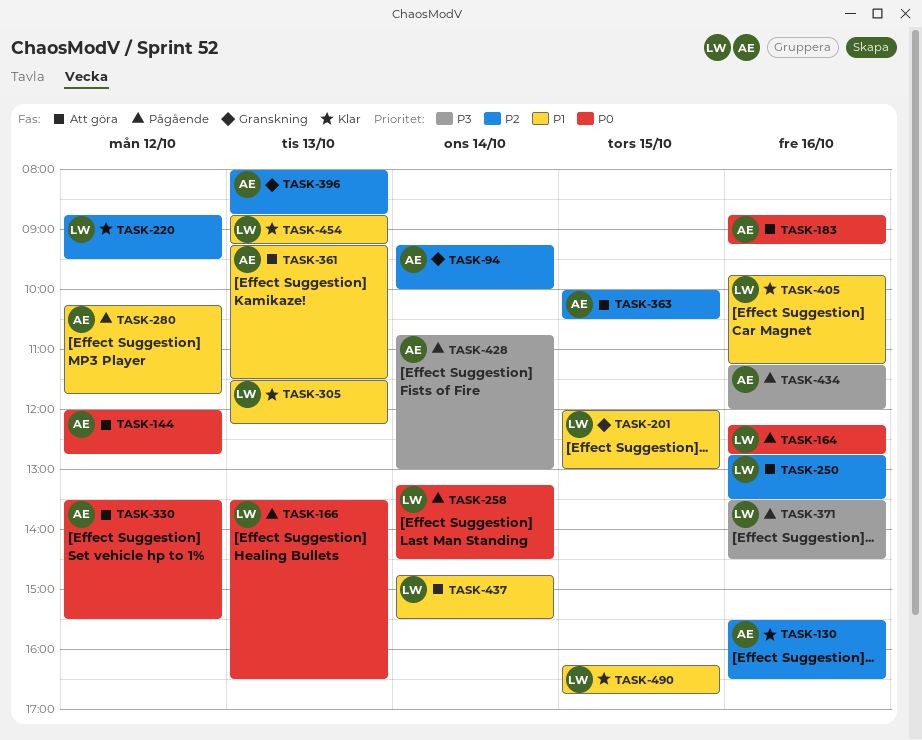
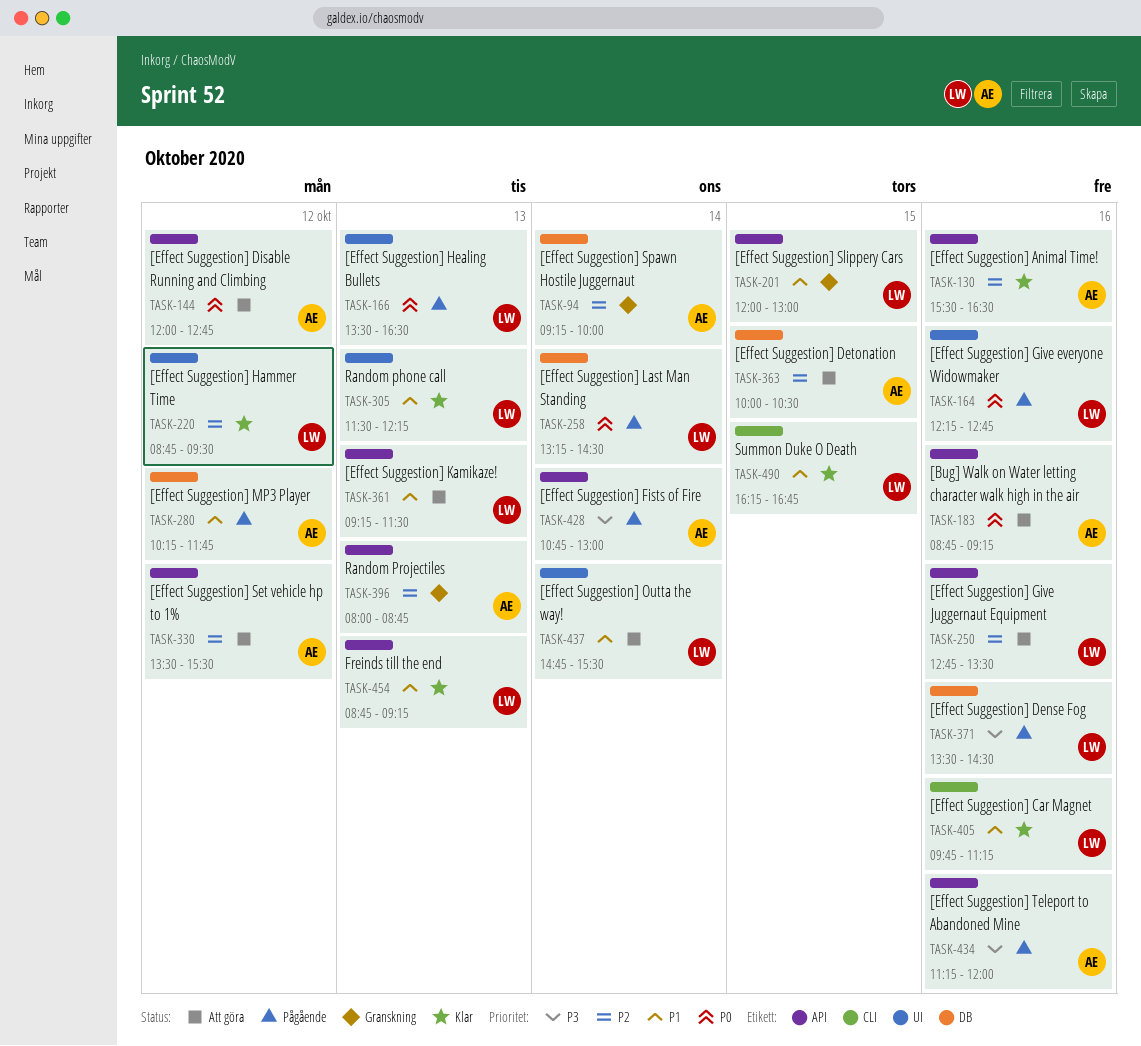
TASK-330, priority: P0 -> P2
TASK-361, owner: AE -> LW

